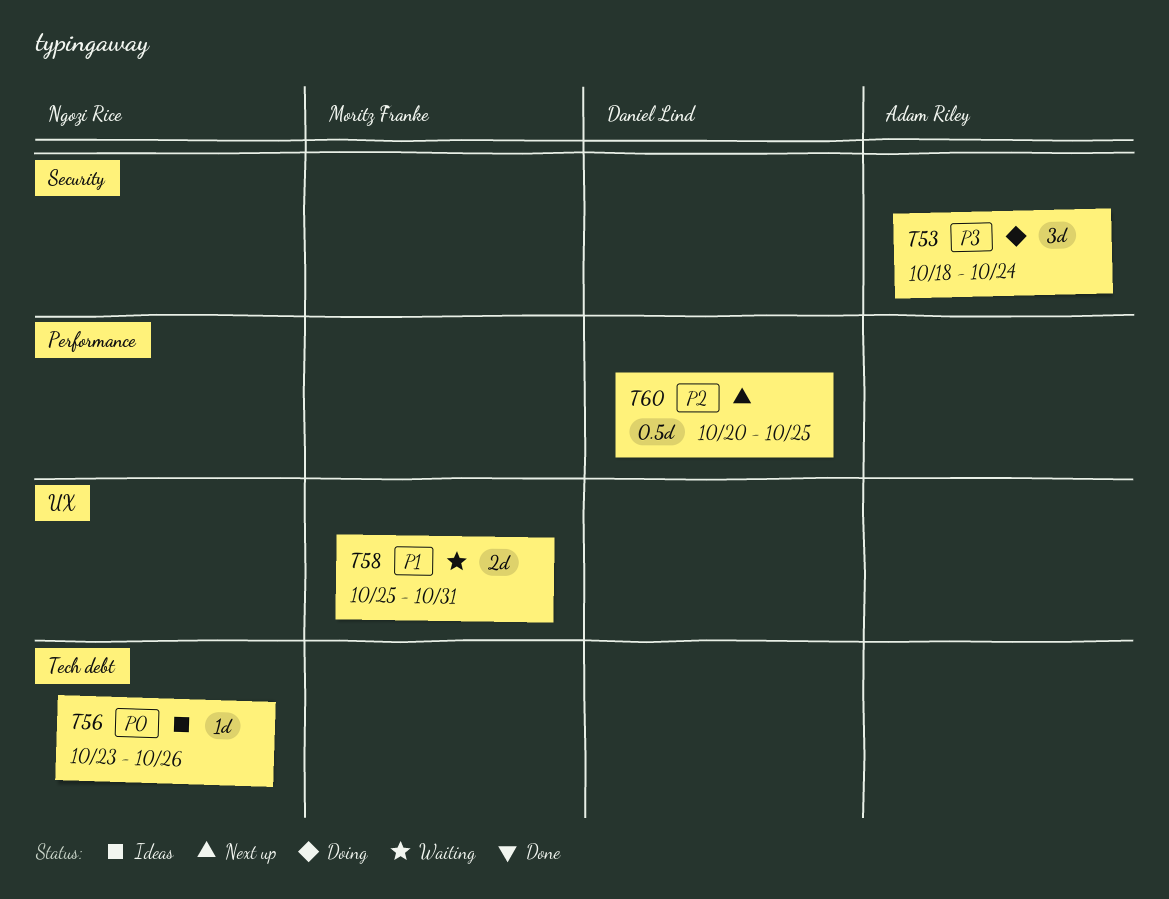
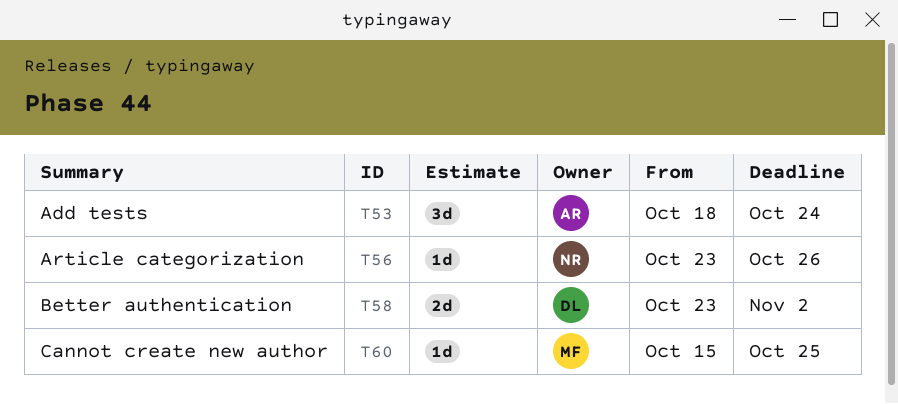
T58, owner: Moritz Franke -> Daniel Lind
T58, start: Oct 25 -> Oct 23
T58, due: Oct 31 -> Nov 2
T60, owner: Daniel Lind -> Moritz Franke
T60, estimate: 0.5d -> 1d
T60, start: Oct 20 -> Oct 15

